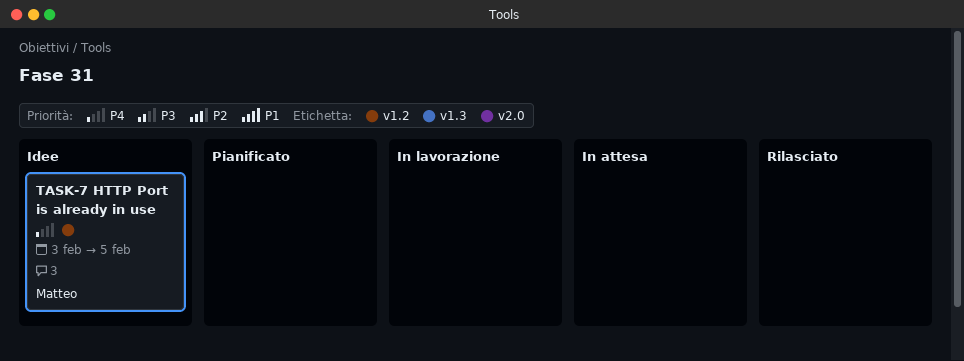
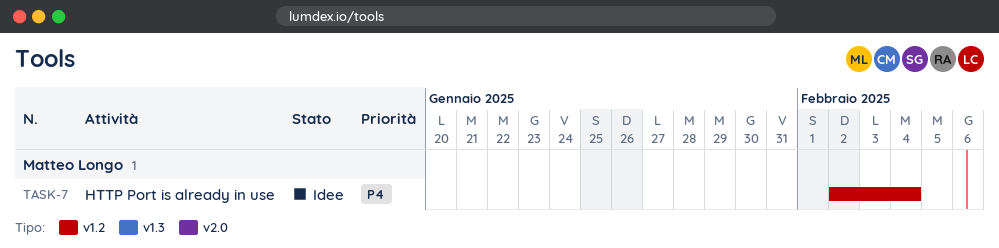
TASK-7, start: Feb 3 -> Feb 2
TASK-7, due: Feb 5 -> Feb 4

